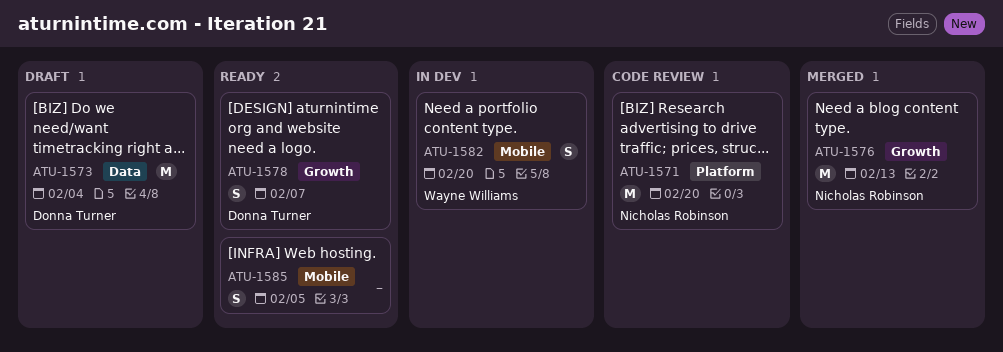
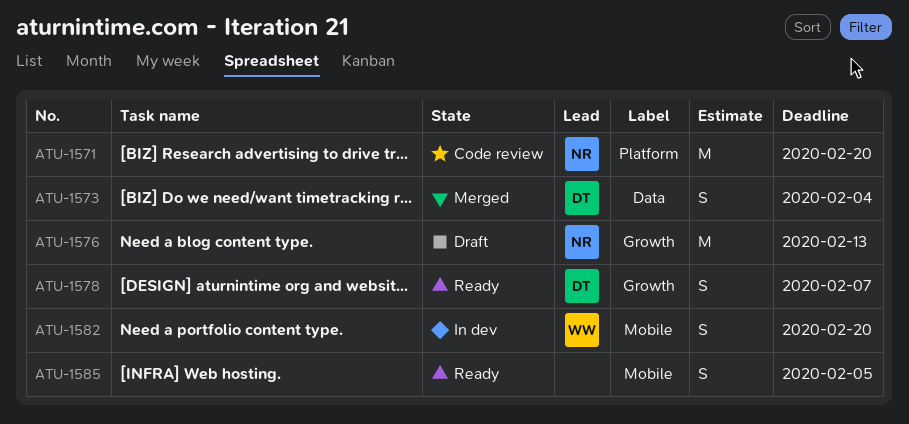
ATU-1573, status: Draft -> Merged
ATU-1573, estimate: M -> S
ATU-1576, status: Merged -> Draft

